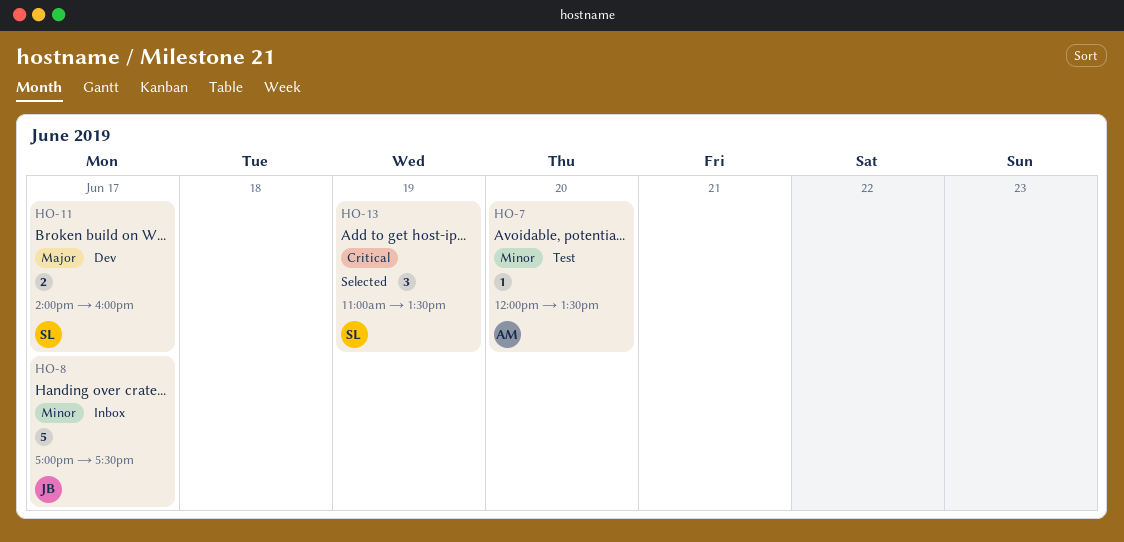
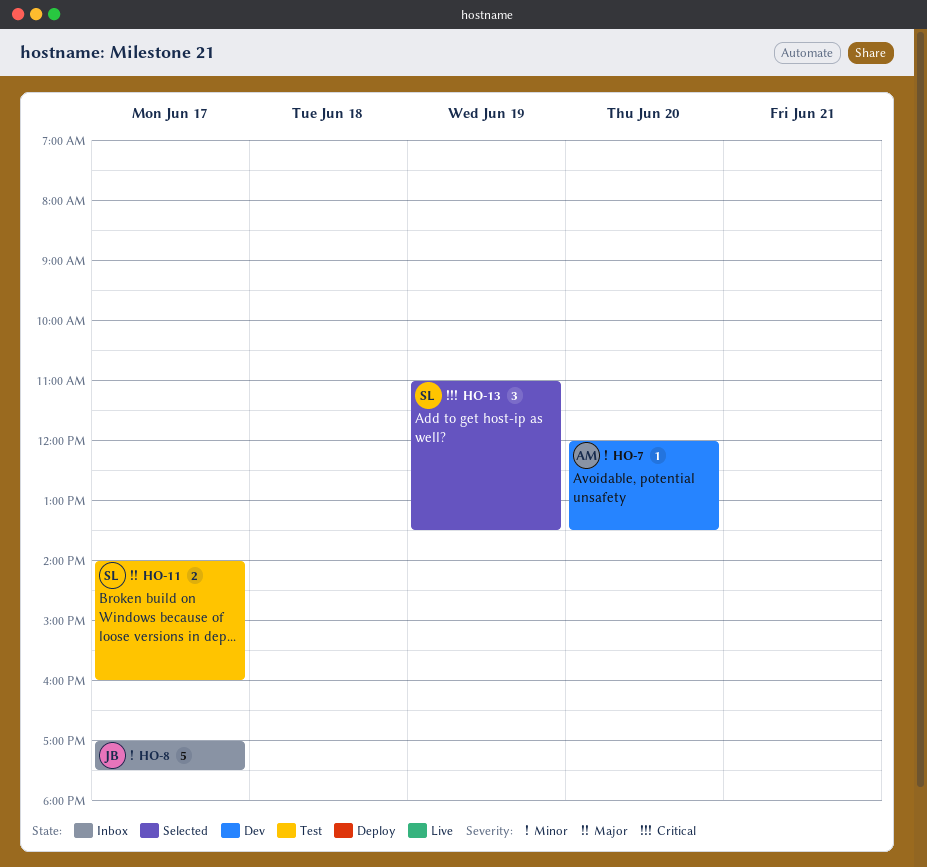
HO-7, status: Test -> Dev
HO-11, status: Dev -> Test

